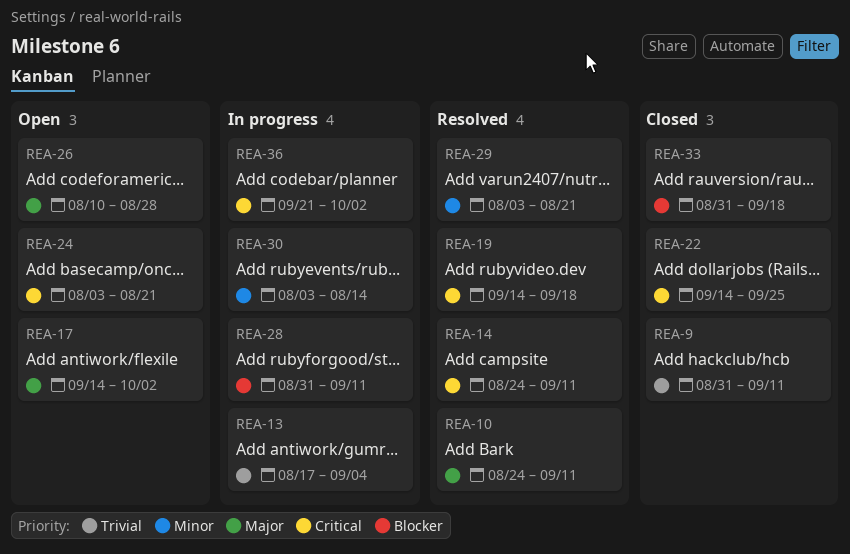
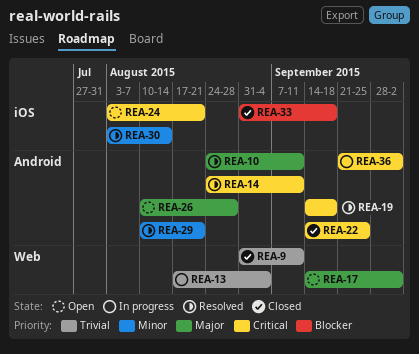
REA-28: present -> none
REA-29, start: Aug 3 -> Aug 10
REA-30, status: In progress -> Resolved

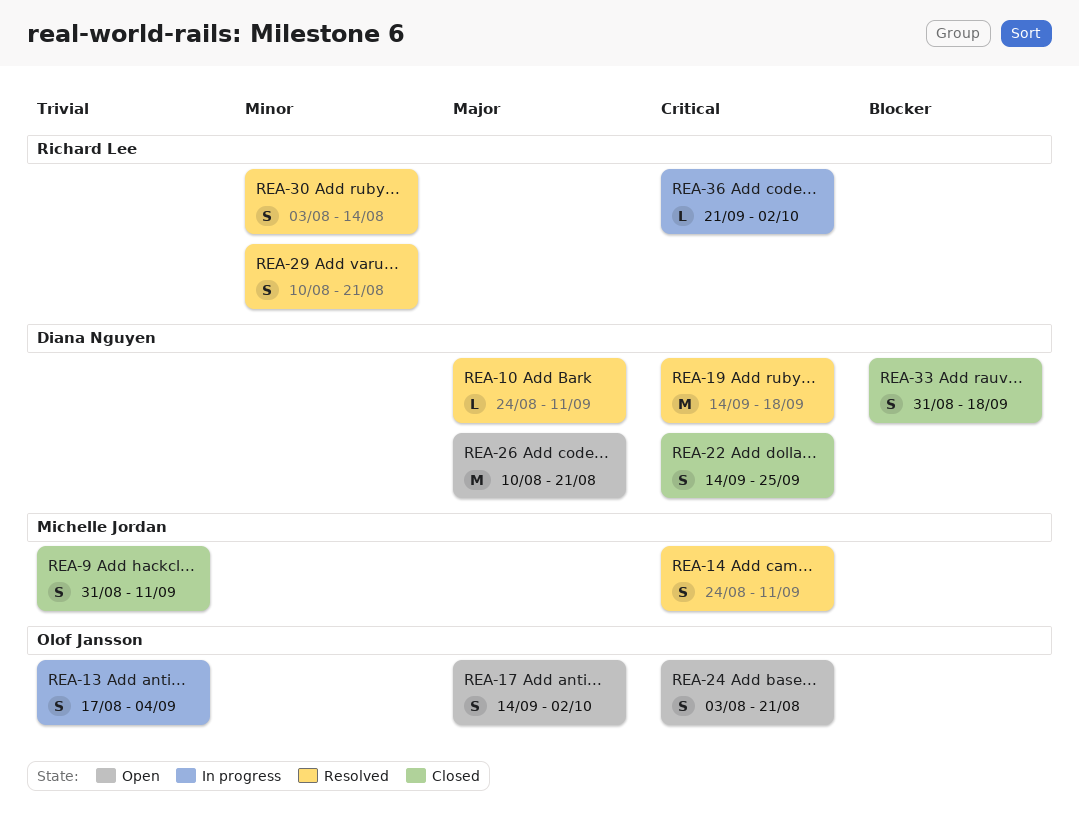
REA-26, due: Aug 28 -> Aug 21

